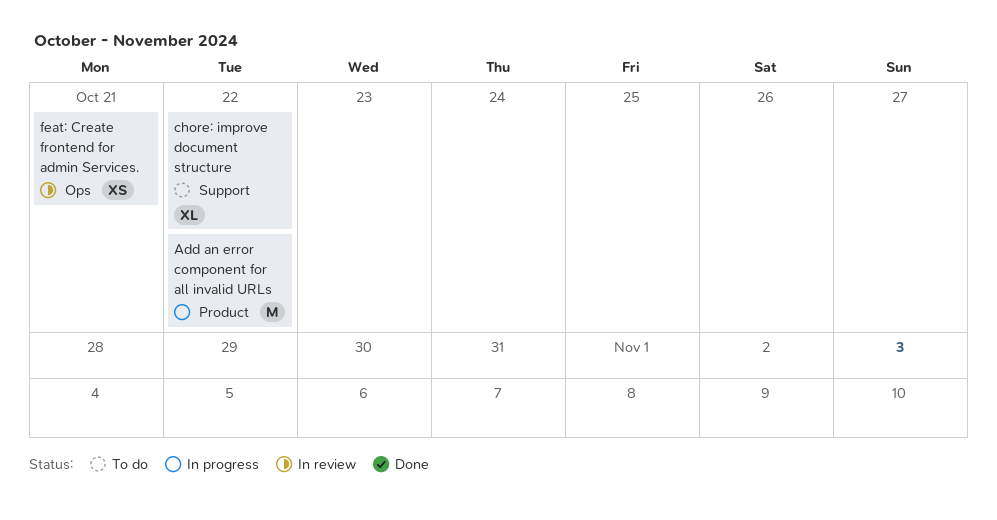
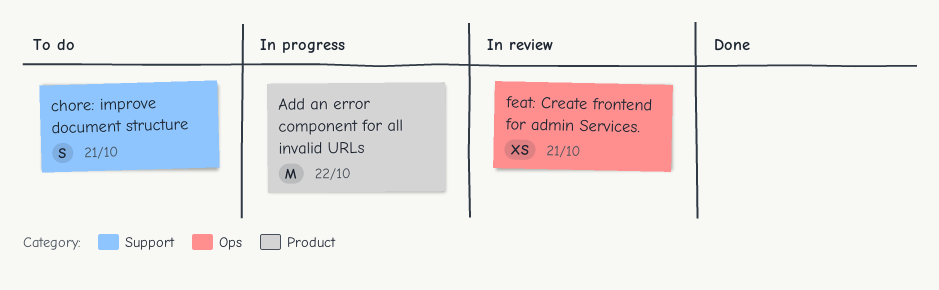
chore: improve document structure, estimate: XL -> S
chore: improve document structure, due: Oct 22 -> Oct 21

